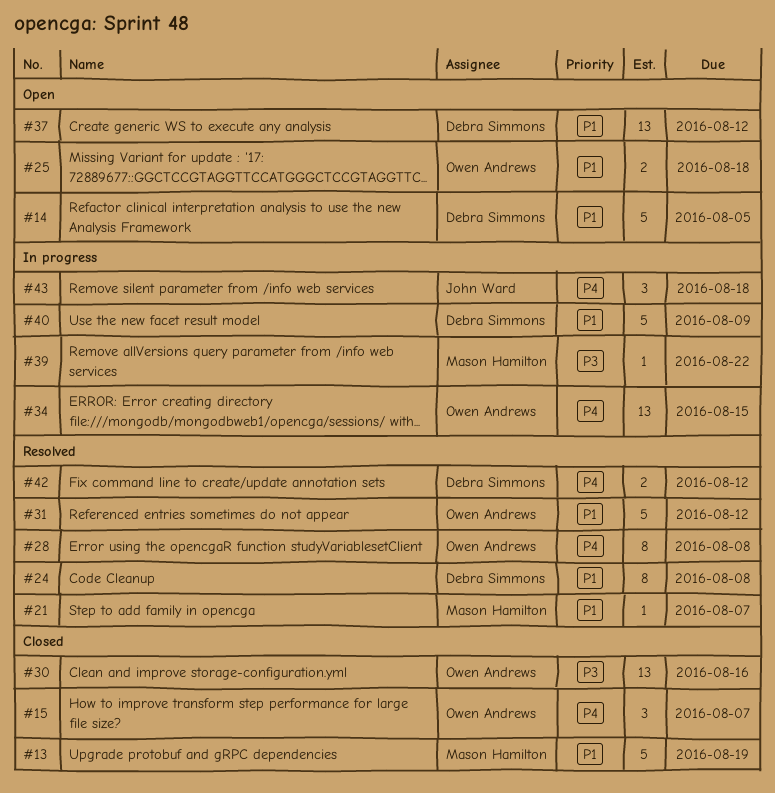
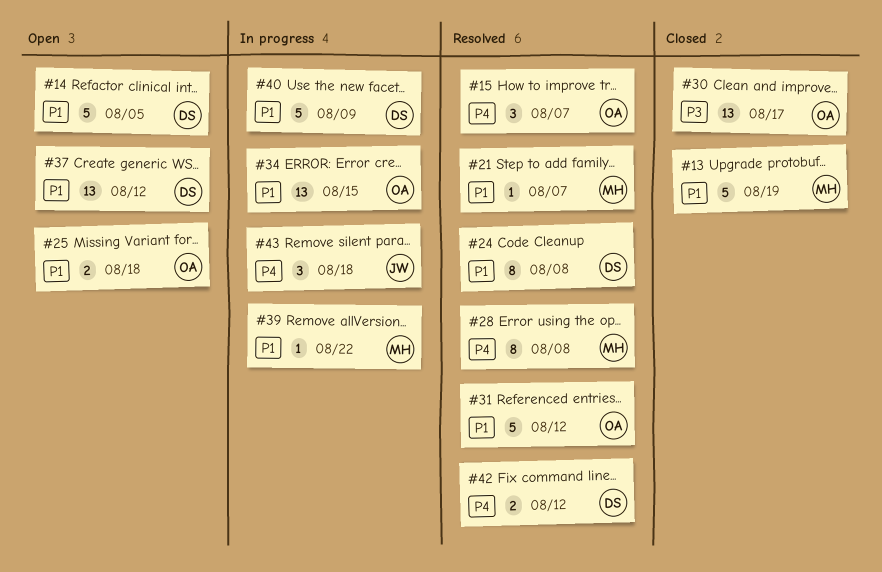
#15, status: Closed -> Resolved
#28, owner: Owen Andrews -> Mason Hamilton
#30, due: Aug 16 -> Aug 17
#34, priority: P4 -> P1
#39, priority: P3 -> P1

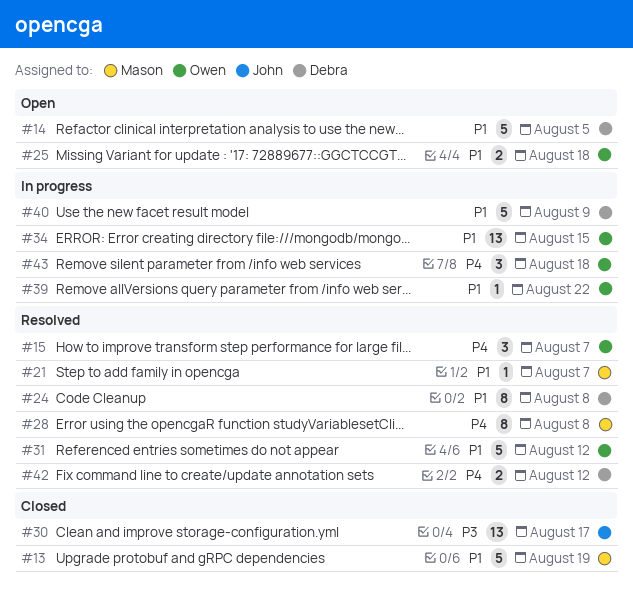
#30, owner: Owen -> John
#37: present -> none
#39, owner: Mason -> Owen
#43, owner: John -> Owen

